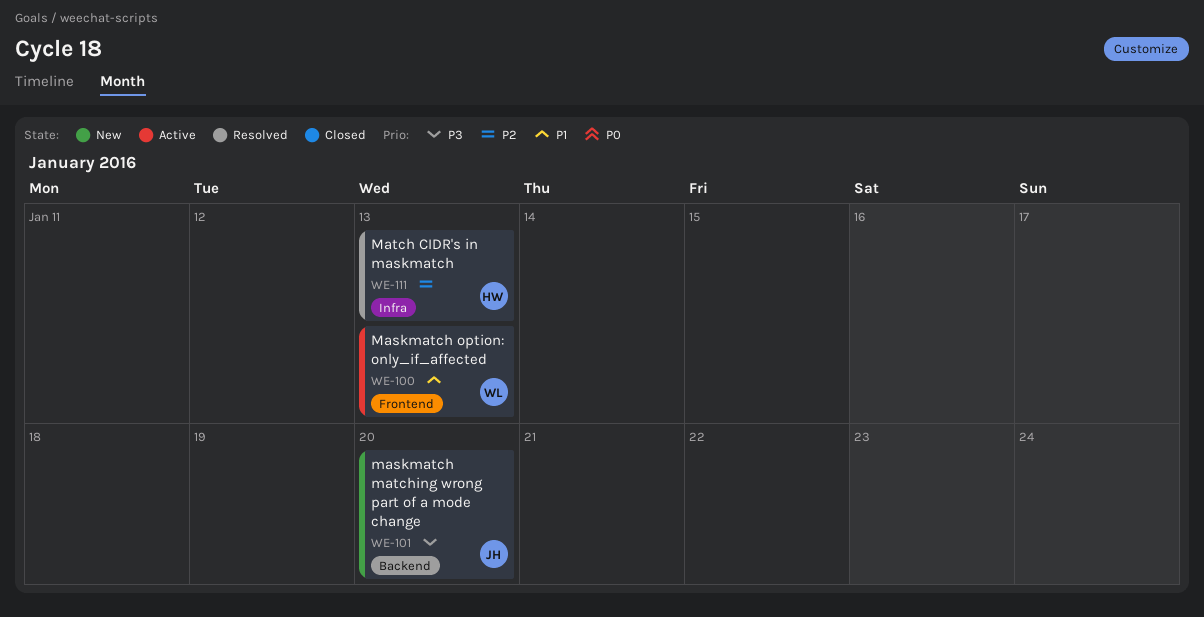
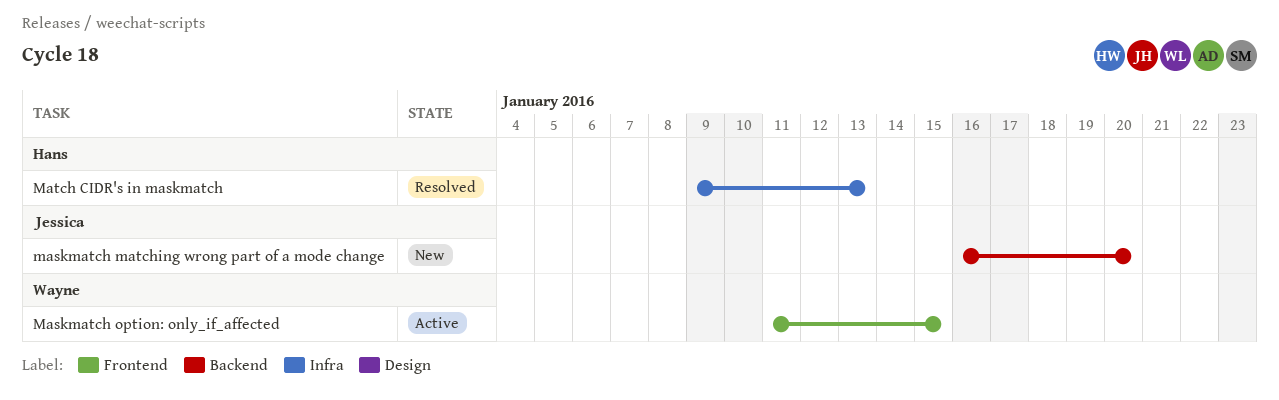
Maskmatch option: only_if_affected, due: Jan 13 -> Jan 15

